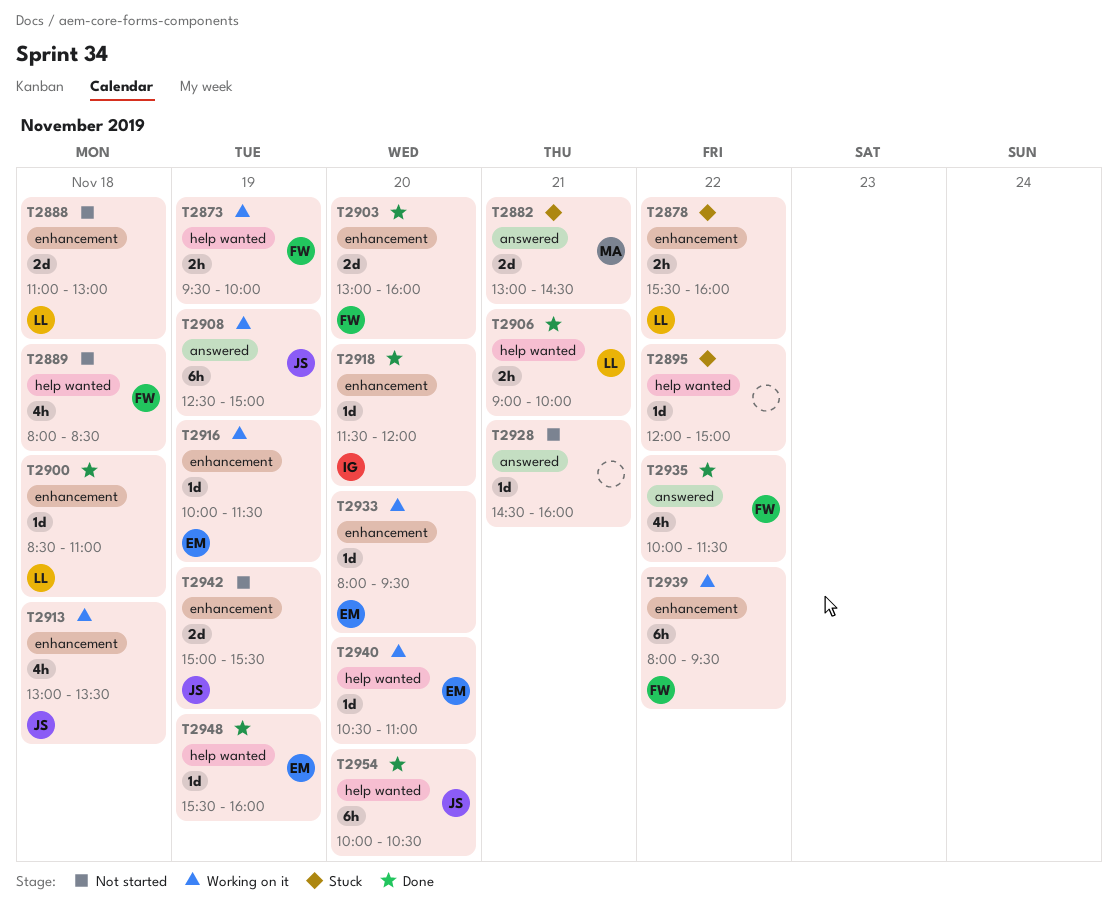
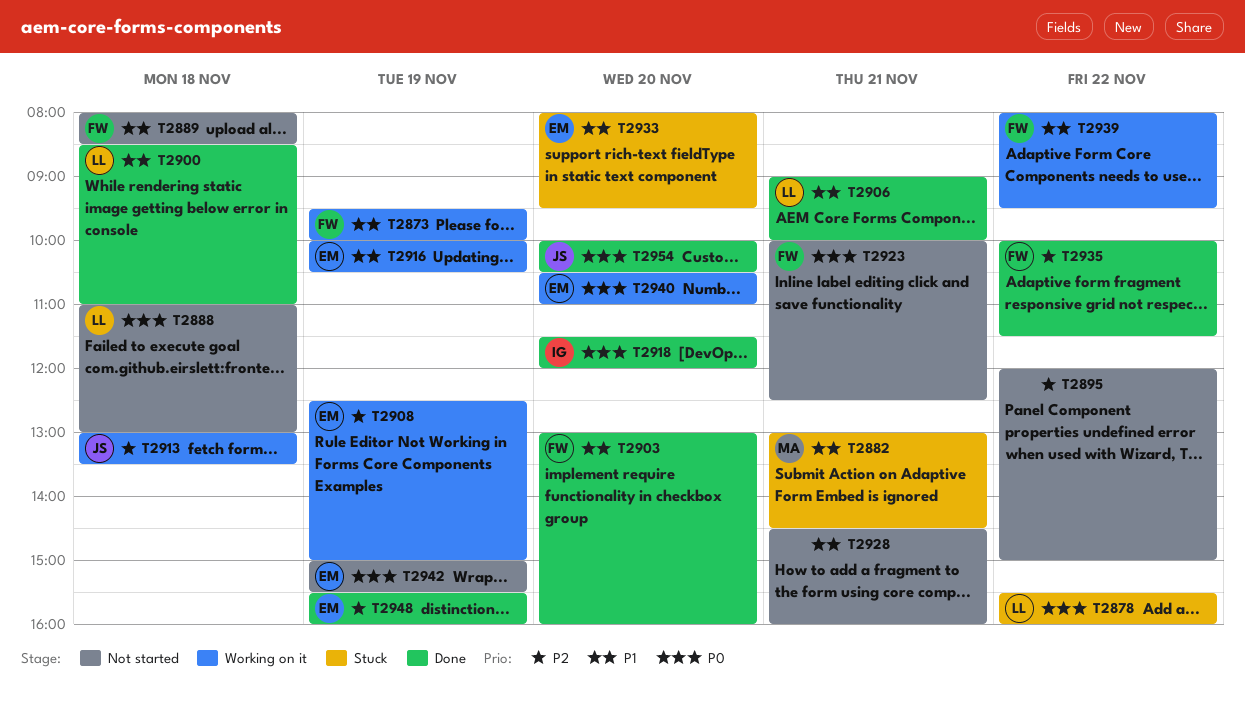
T2895, status: Stuck -> Not started
T2908, owner: JS -> EM
T2916, ends: 11:30 -> 10:30
T2923: none -> present
T2933, status: Working on it -> Stuck
T2942, owner: JS -> EM

